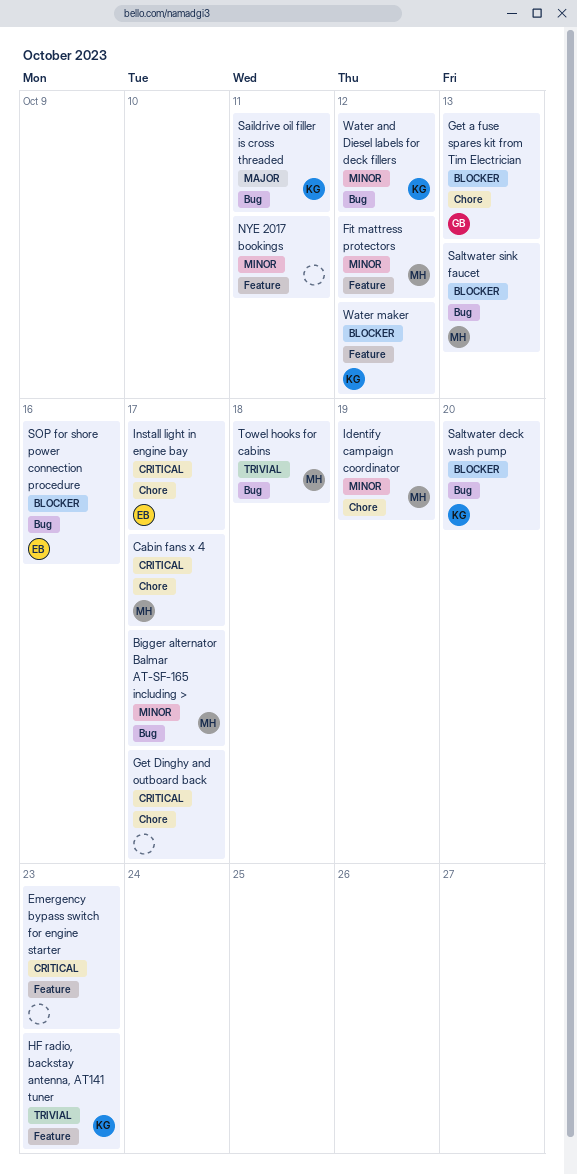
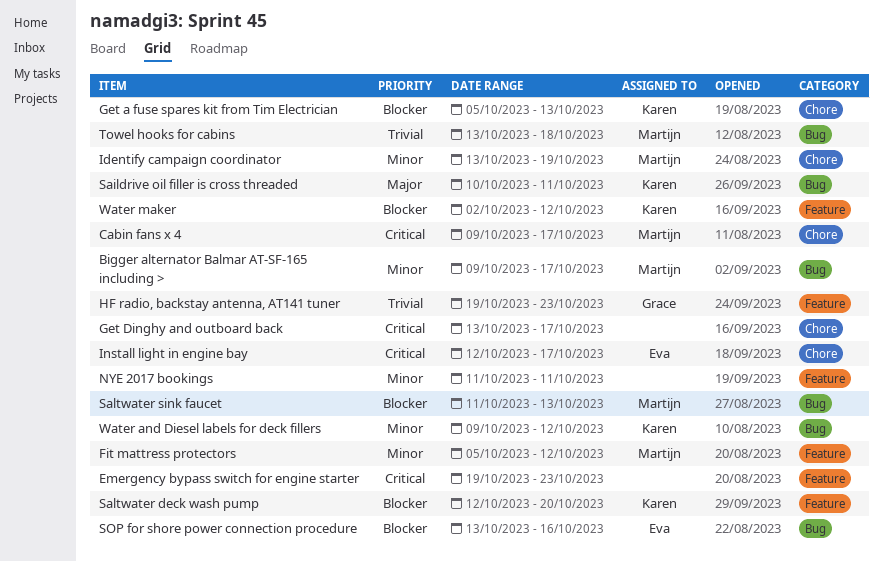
Get a fuse spares kit from Tim Electrician, owner: Grace -> Karen
HF radio, backstay antenna, AT141 tuner, owner: Karen -> Grace
Saltwater deck wash pump, label: Bug -> Feature

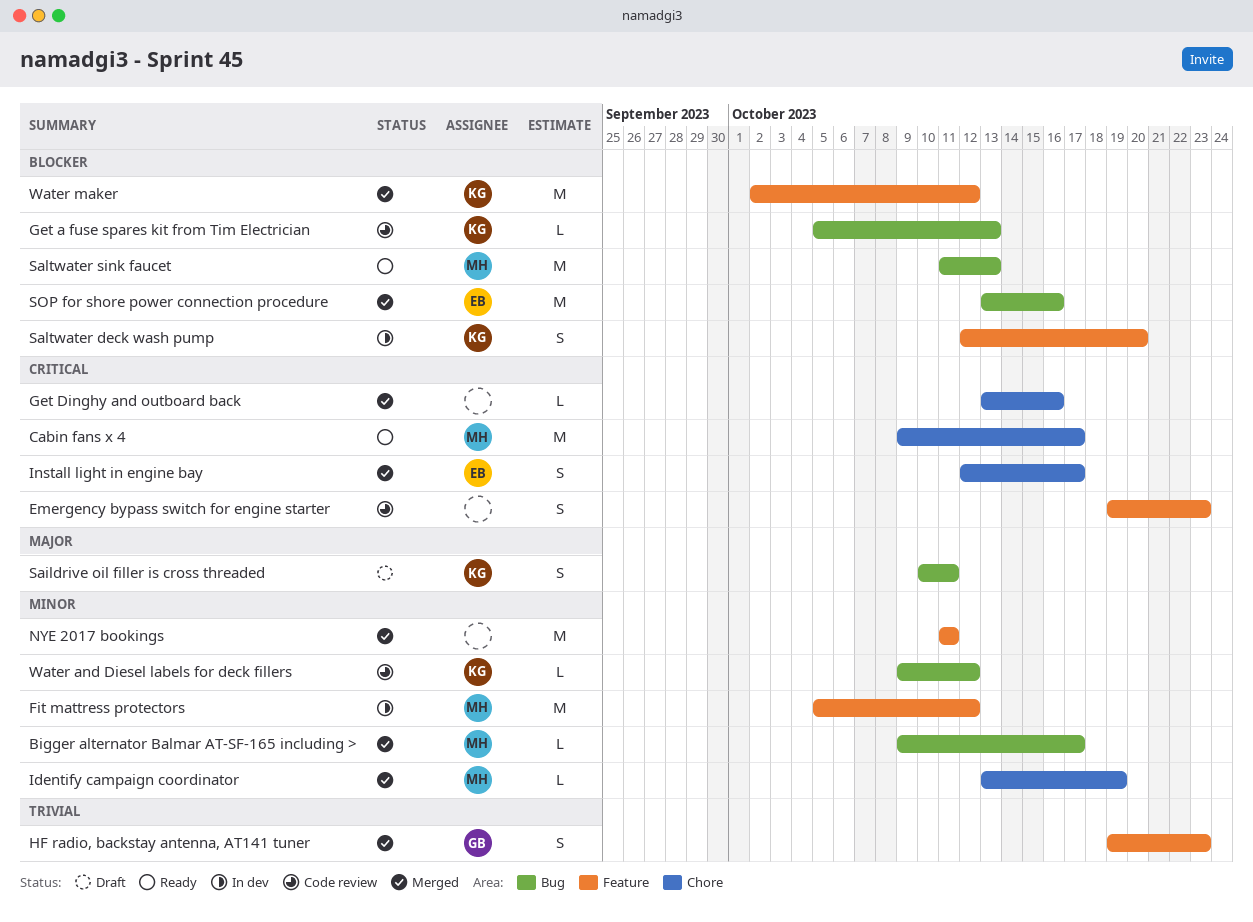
Get a fuse spares kit from Tim Electrician, label: Chore -> Bug
Get Dinghy and outboard back, due: Oct 17 -> Oct 16
Towel hooks for cabins: present -> none

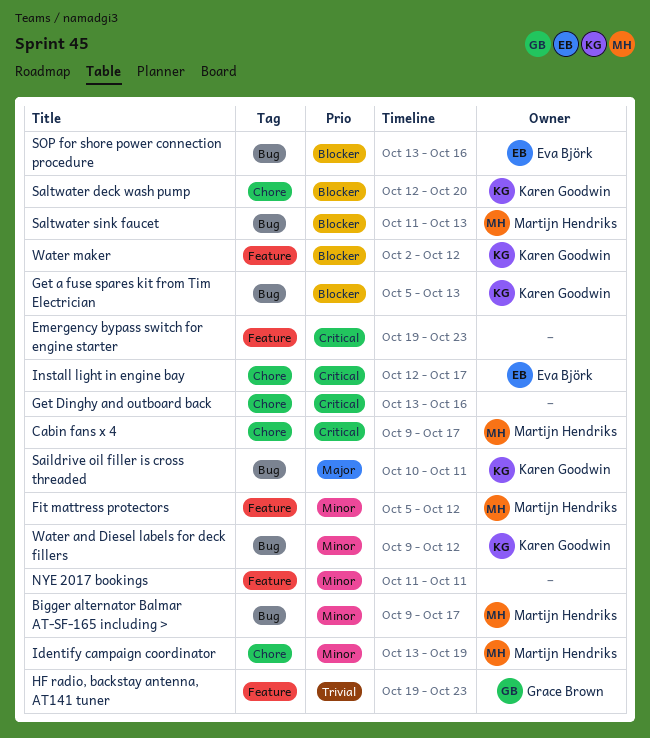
Saltwater deck wash pump, label: Feature -> Chore

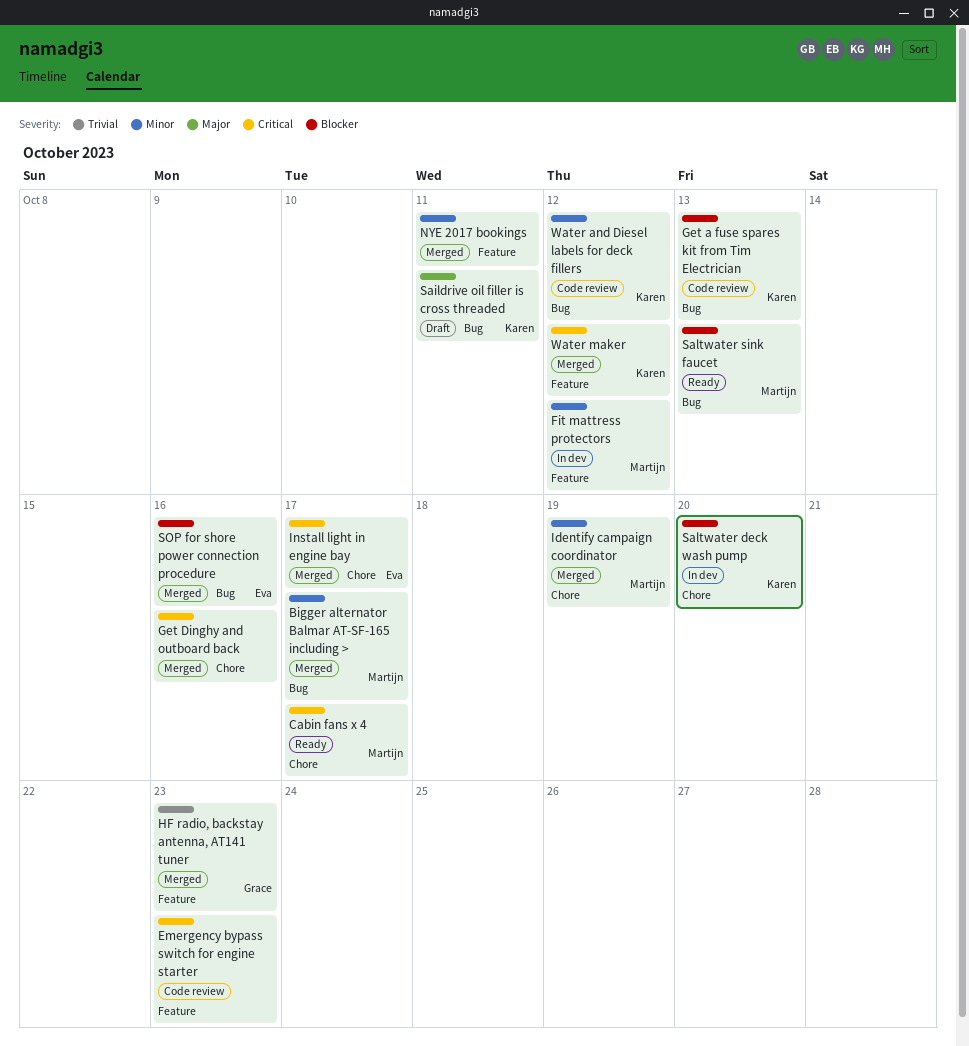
Water maker, priority: Blocker -> Critical

